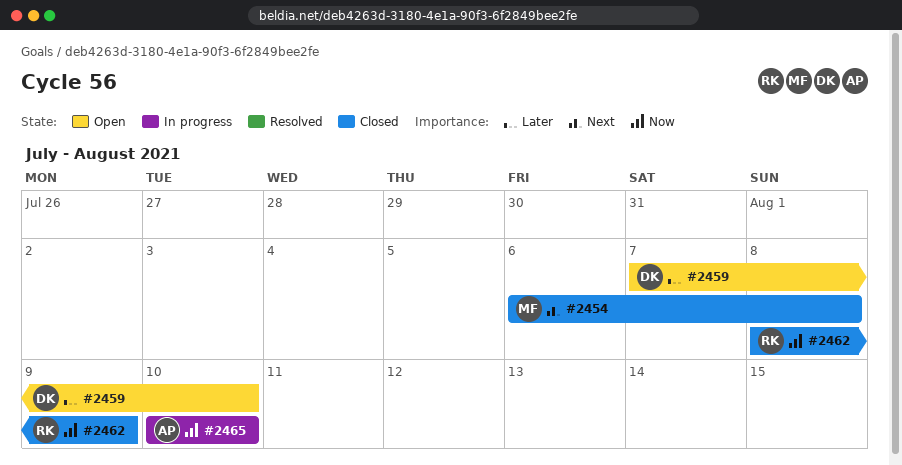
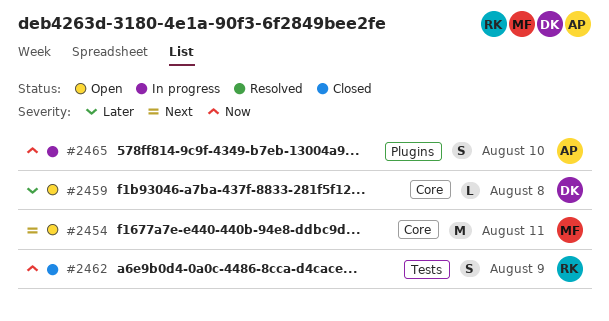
#2454, status: Closed -> Open
#2454, due: Aug 8 -> Aug 11
#2459, due: Aug 10 -> Aug 8

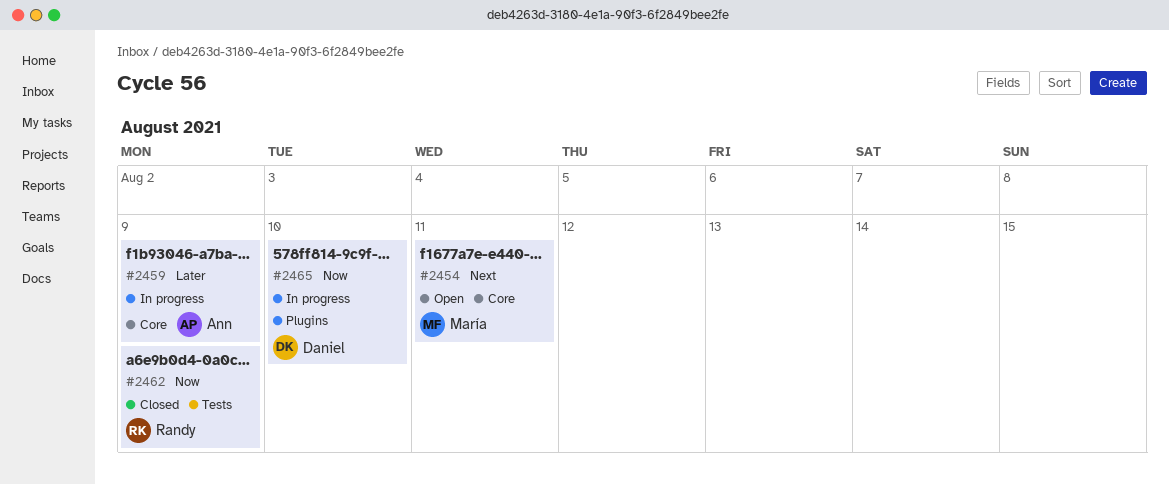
#2459, status: Open -> In progress
#2459, owner: Daniel -> Ann
#2459, due: Aug 8 -> Aug 9
#2465, owner: Ann -> Daniel

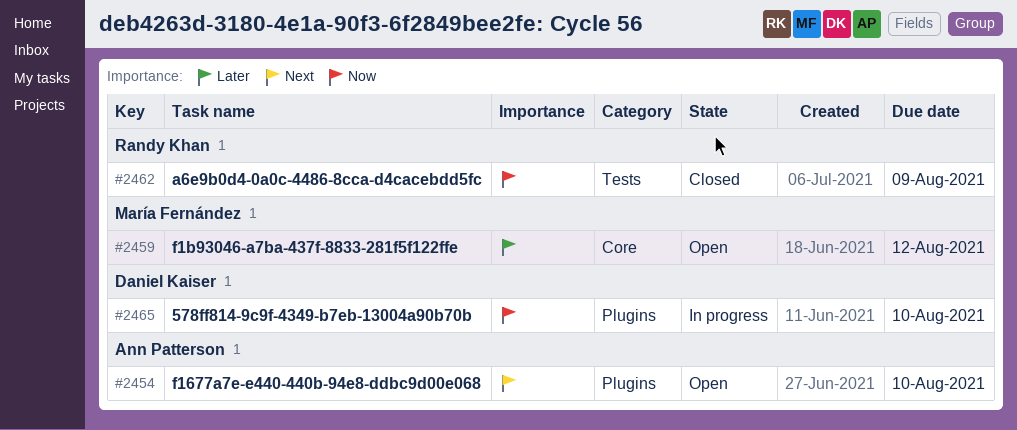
#2454, owner: María Fernández -> Ann Patterson
#2454, label: Core -> Plugins
#2454, due: Aug 11 -> Aug 10
#2459, status: In progress -> Open
#2459, owner: Ann Patterson -> María Fernández
#2459, due: Aug 9 -> Aug 12

